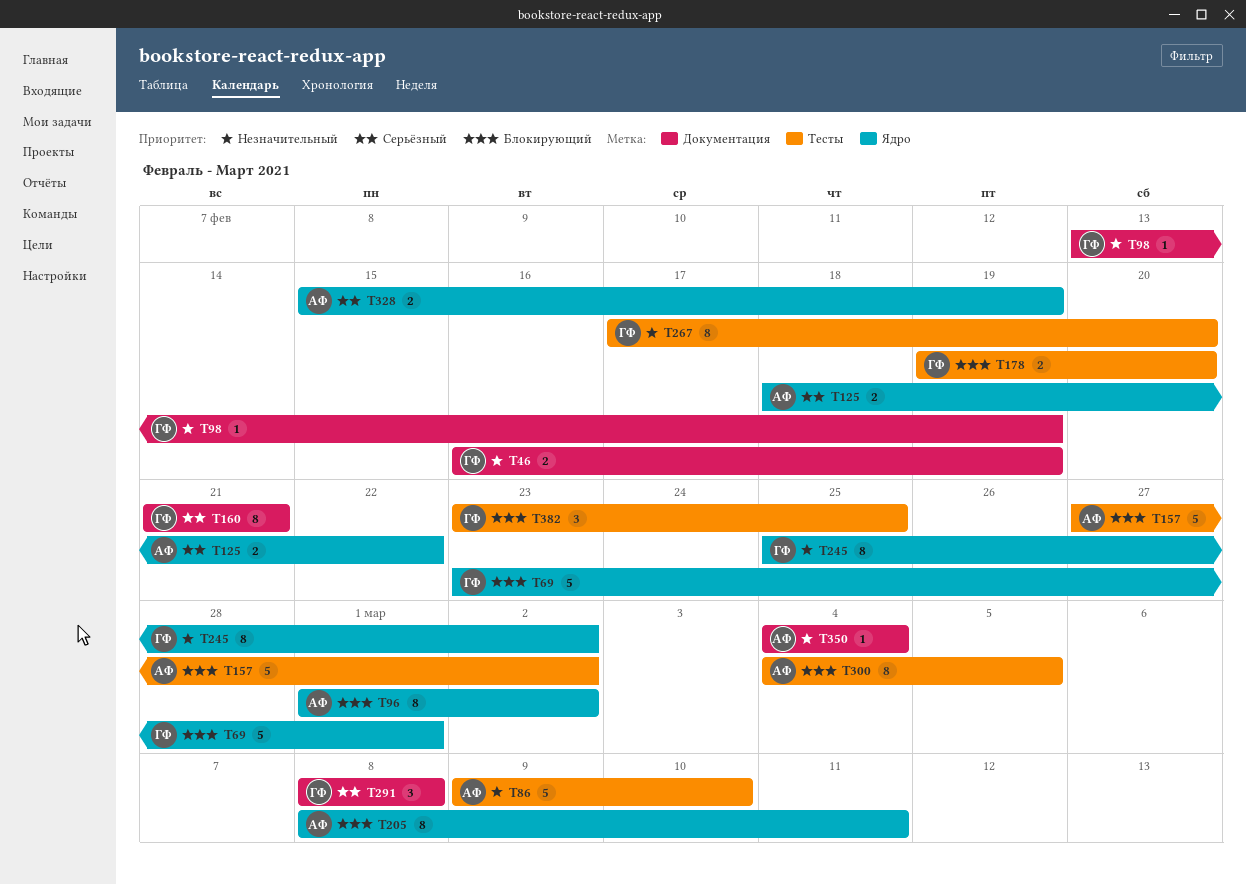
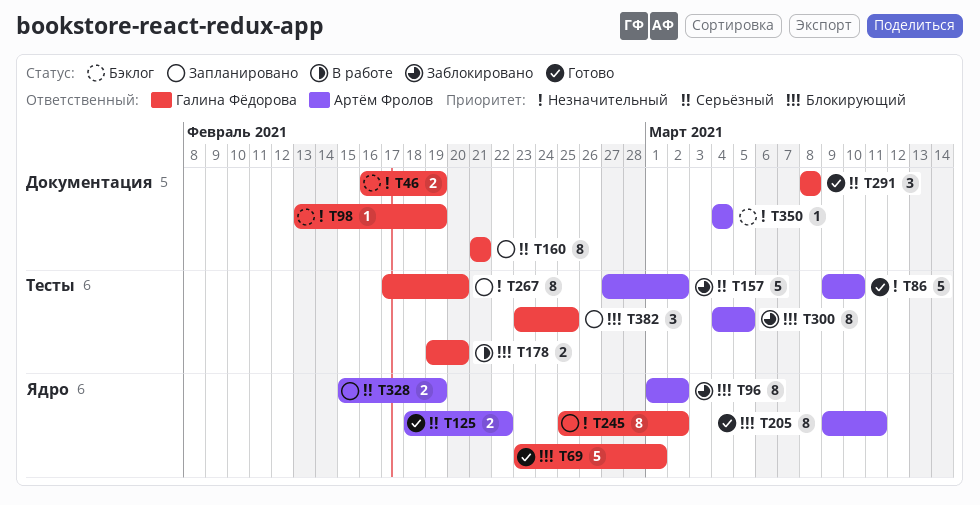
T157, priority: Блокирующий -> Серьёзный
T205, start: Mar 8 -> Mar 9

